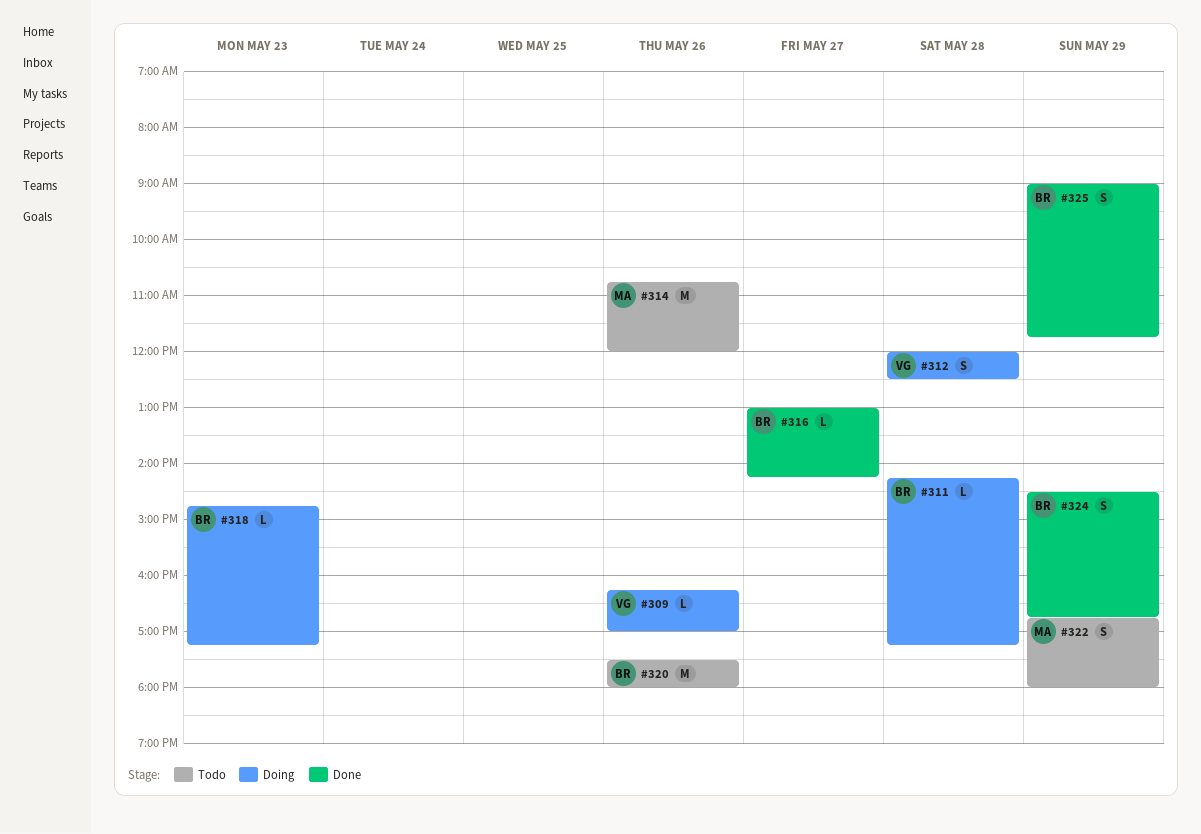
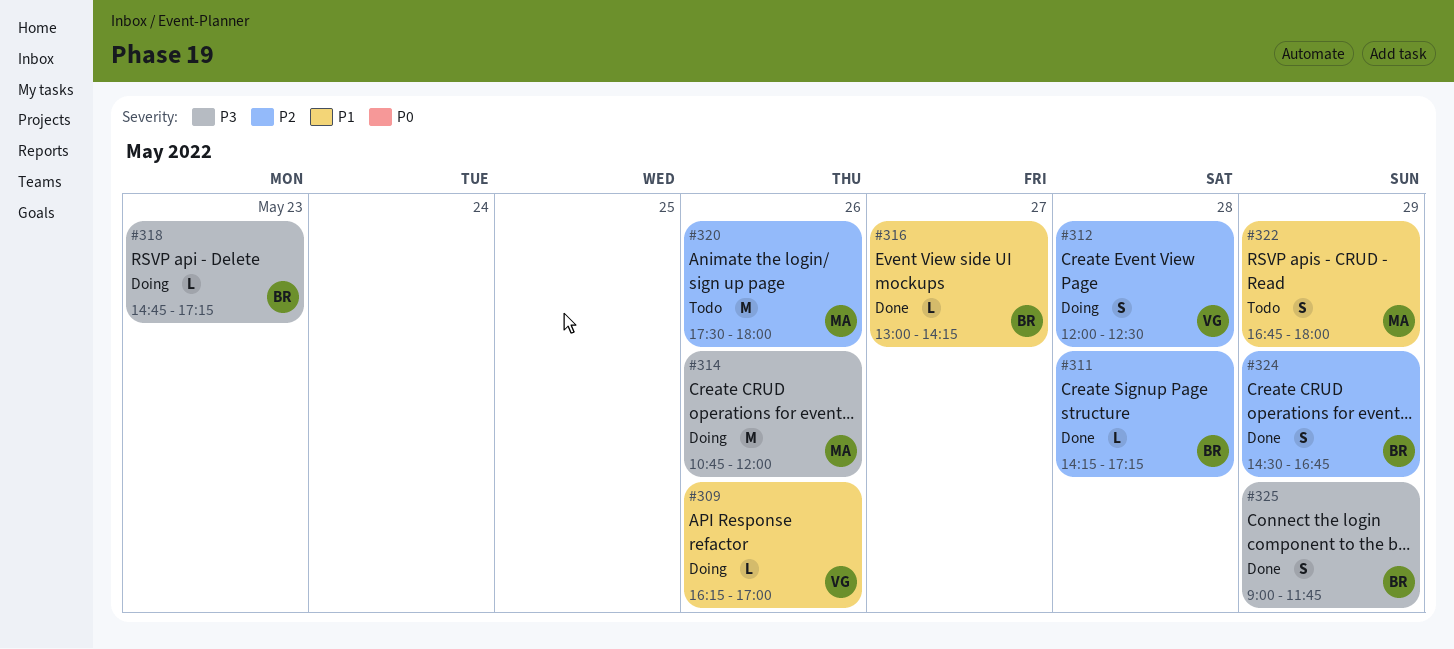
#311, status: Doing -> Done
#314, status: Todo -> Doing
#320, owner: BR -> MA

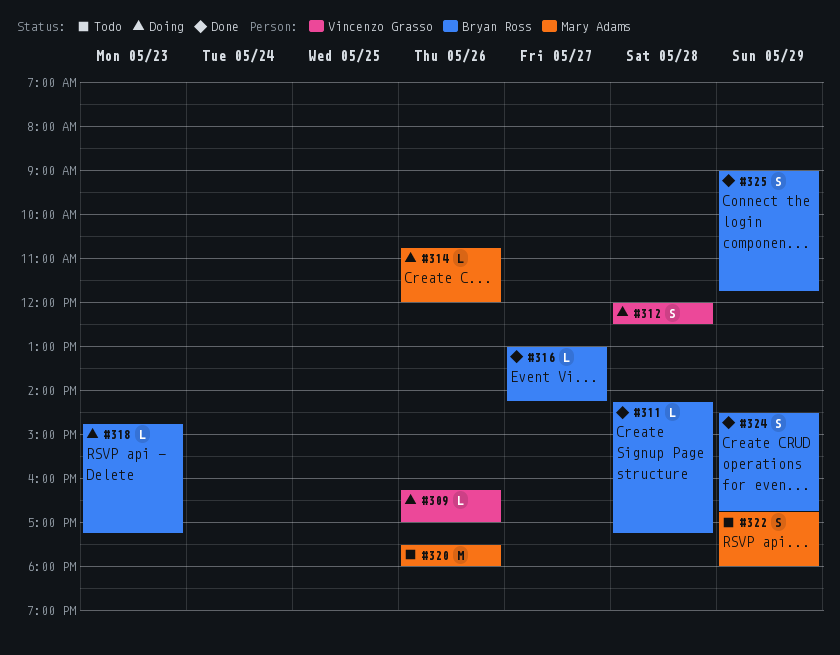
#314, estimate: M -> L

